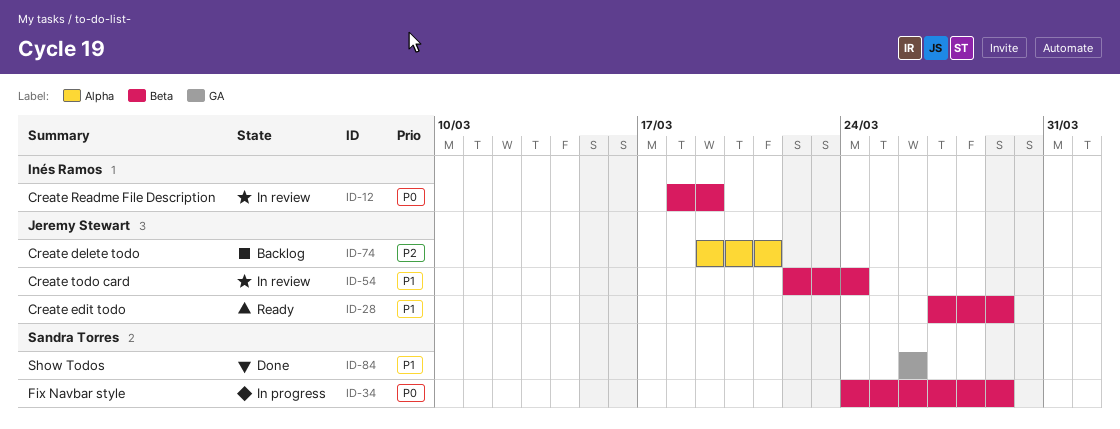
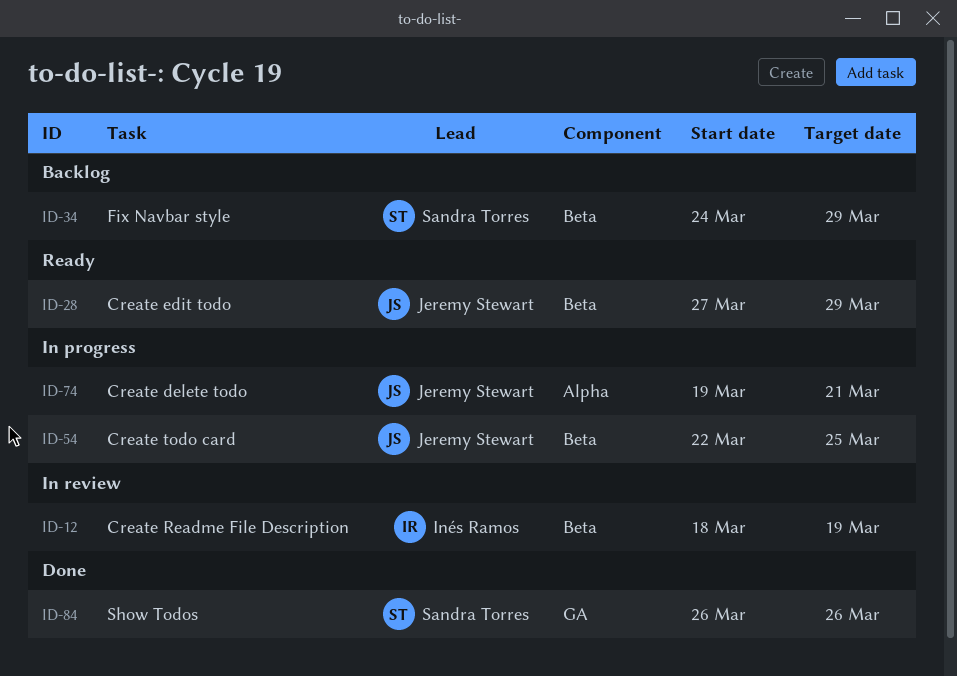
ID-34, status: In progress -> Backlog
ID-54, status: In review -> In progress
ID-54, due: Mar 24 -> Mar 25
ID-74, status: Backlog -> In progress

